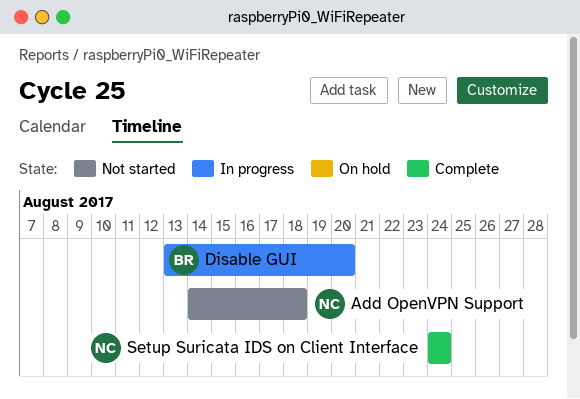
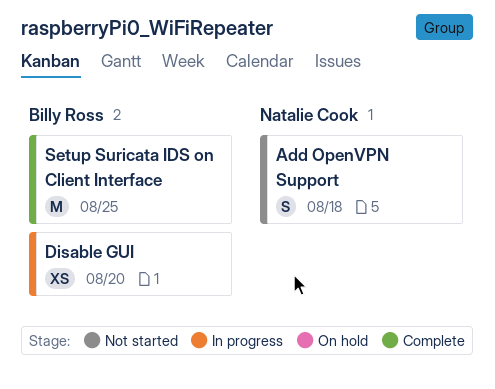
Setup Suricata IDS on Client Interface, owner: Natalie Cook -> Billy Ross
Setup Suricata IDS on Client Interface, due: Aug 24 -> Aug 25

